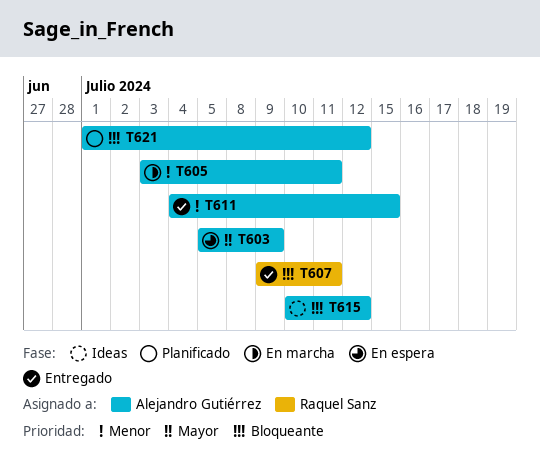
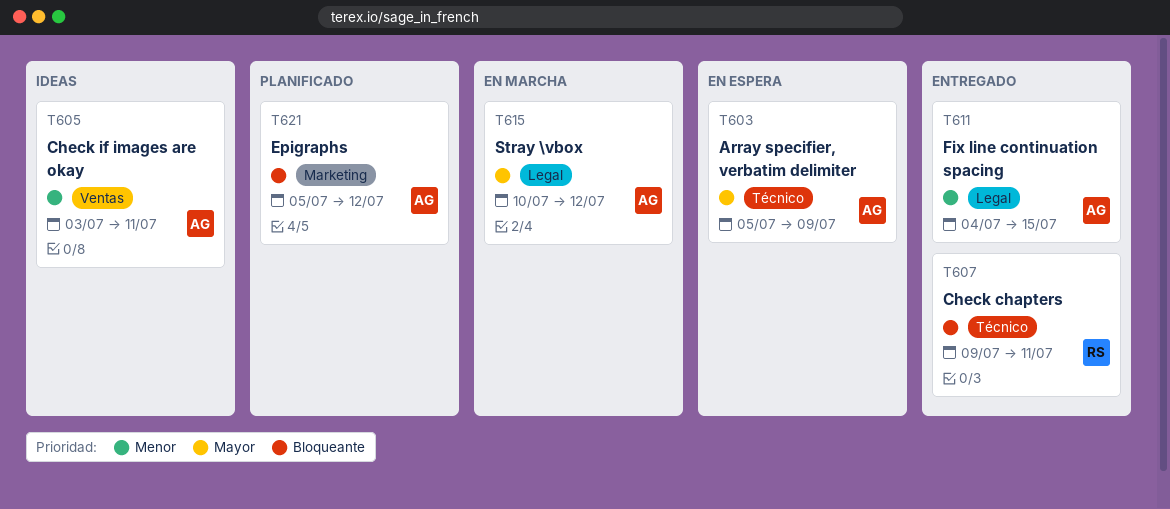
T605, status: En marcha -> Ideas
T615, status: Ideas -> En marcha
T615, priority: Bloqueante -> Mayor
T621, start: Jul 1 -> Jul 5

